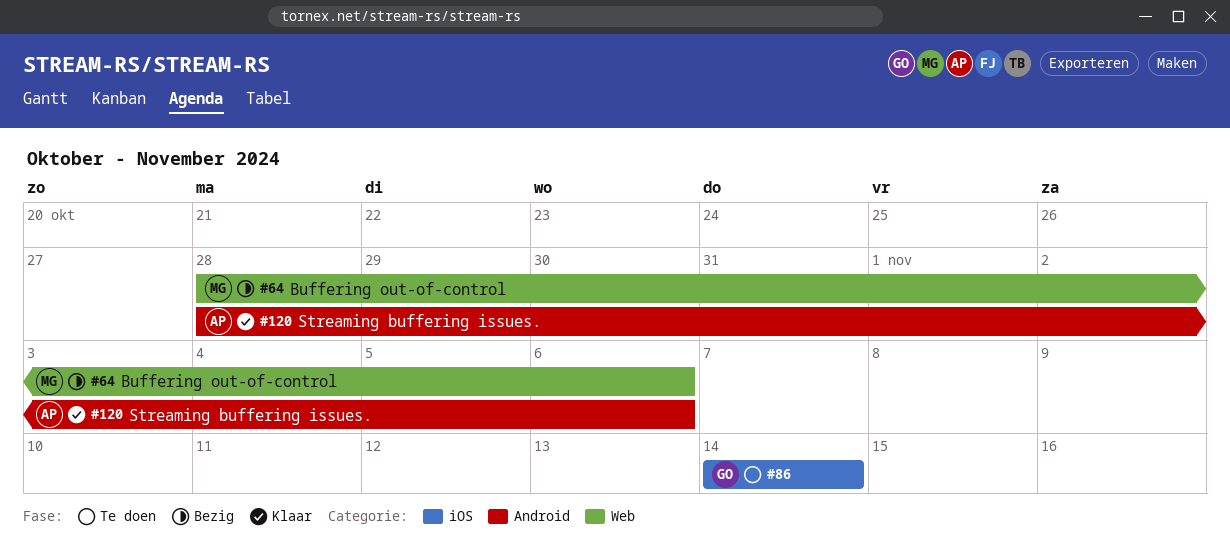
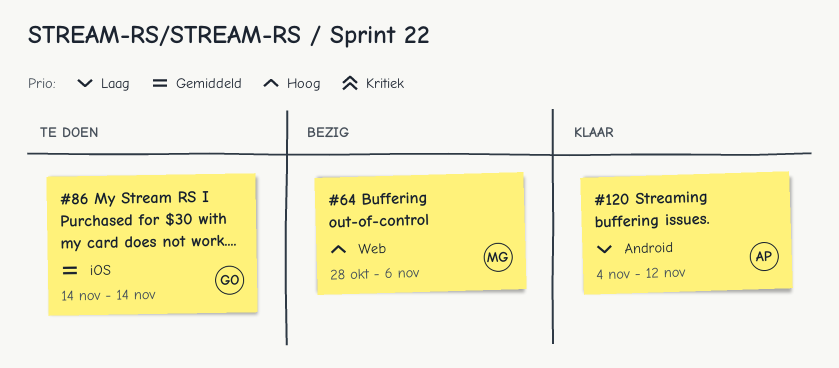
#120, start: Oct 28 -> Nov 4
#120, due: Nov 6 -> Nov 12

